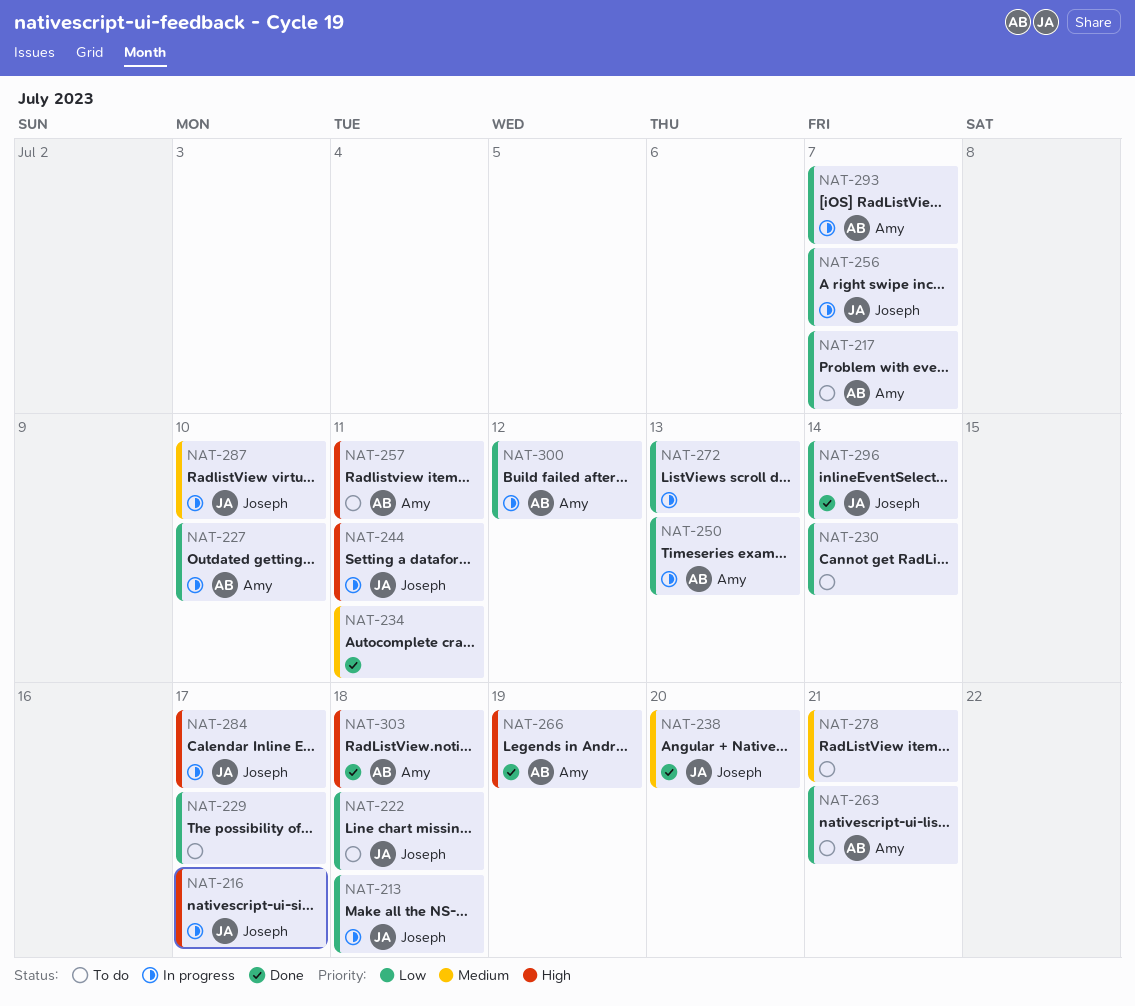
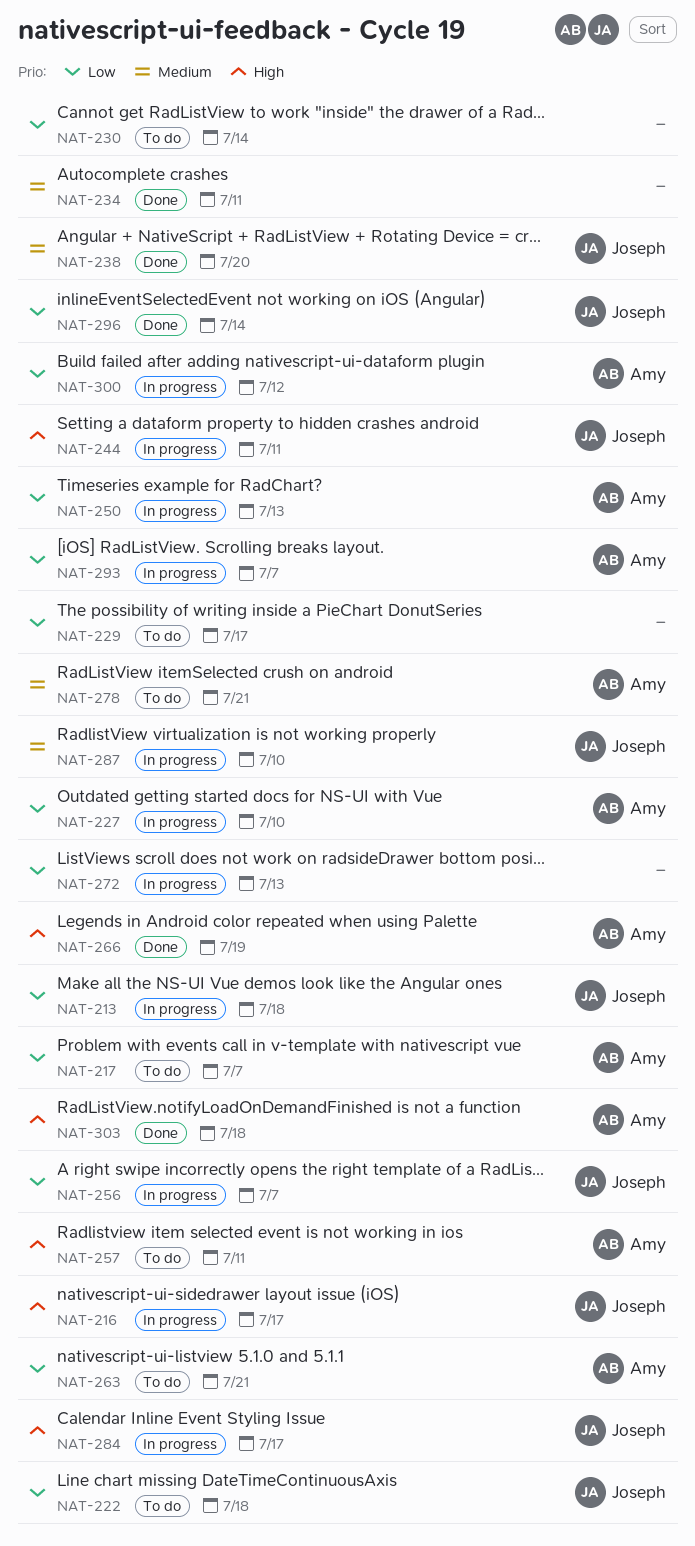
NAT-278, owner: none -> Amy

